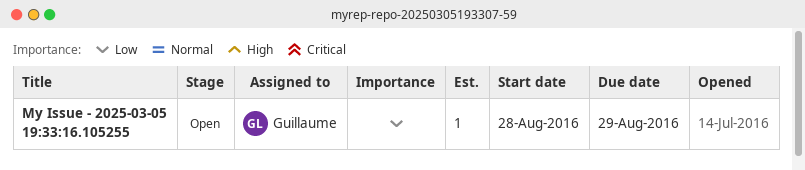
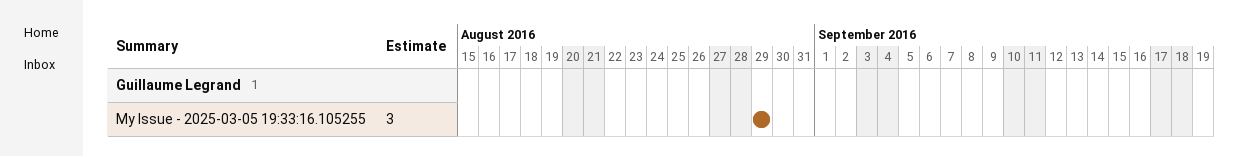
My Issue - 2025-03-05 19:33:16.105255, estimate: 1 -> 3
My Issue - 2025-03-05 19:33:16.105255, start: Aug 28 -> Aug 29

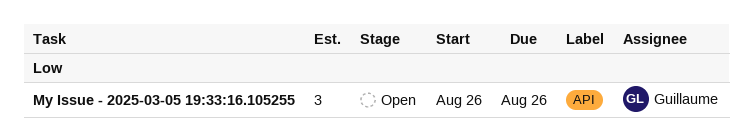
My Issue - 2025-03-05 19:33:16.105255, start: Aug 29 -> Aug 26
My Issue - 2025-03-05 19:33:16.105255, due: Aug 29 -> Aug 26

